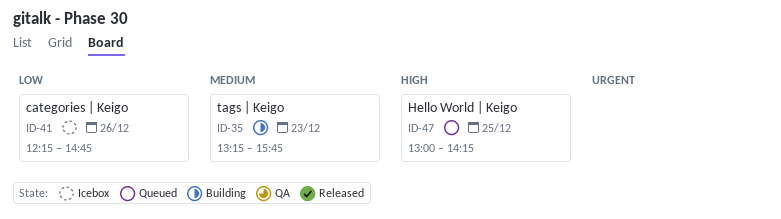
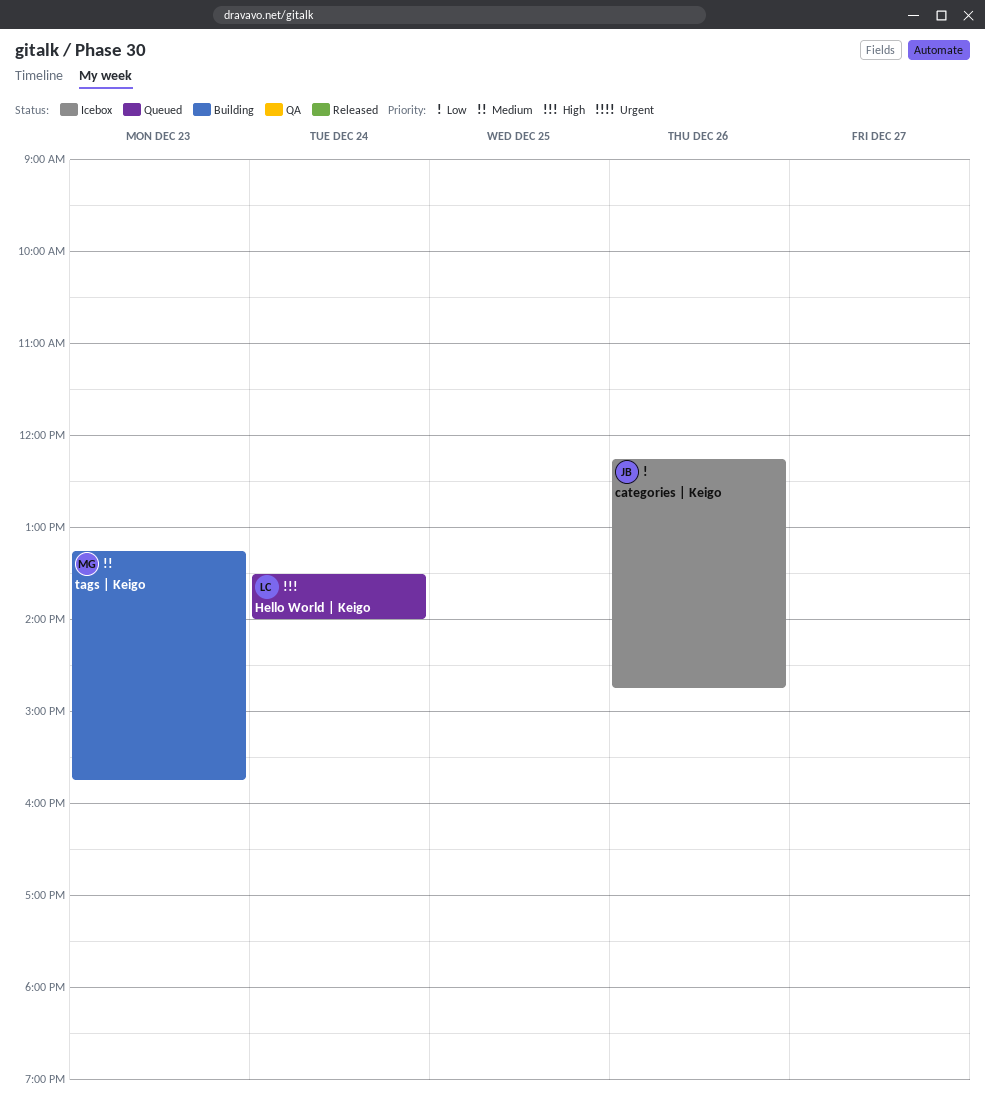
Hello World | Keigo, day: Dec 25 -> Dec 24
Hello World | Keigo, begins: 13:00 -> 13:30
Hello World | Keigo, ends: 14:15 -> 14:00

